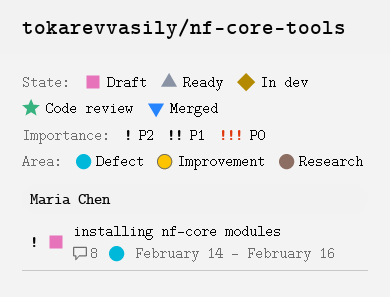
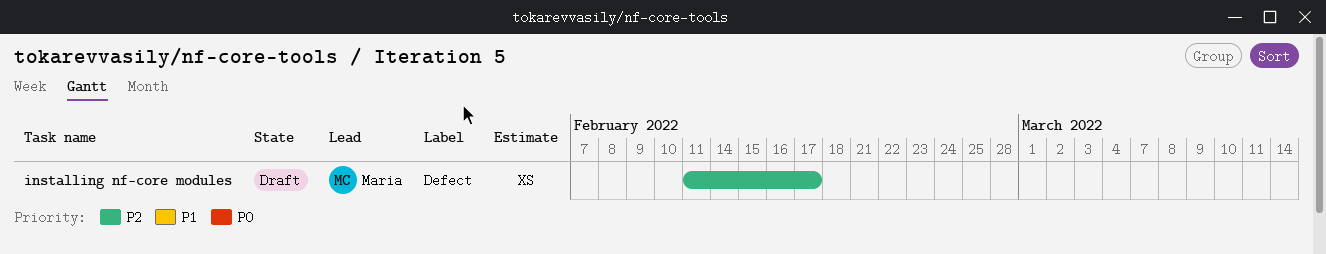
installing nf-core modules, start: Feb 14 -> Feb 11
installing nf-core modules, due: Feb 16 -> Feb 17

